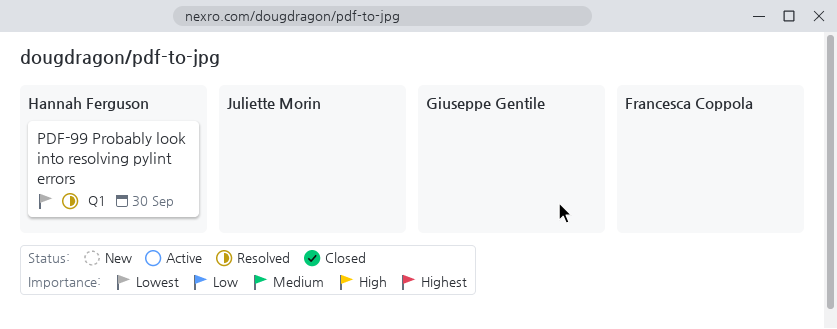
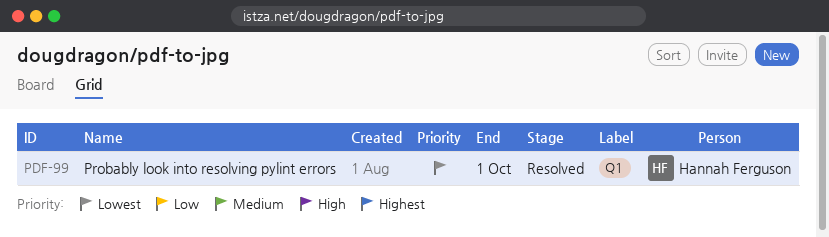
PDF-99, due: Sep 30 -> Oct 1

